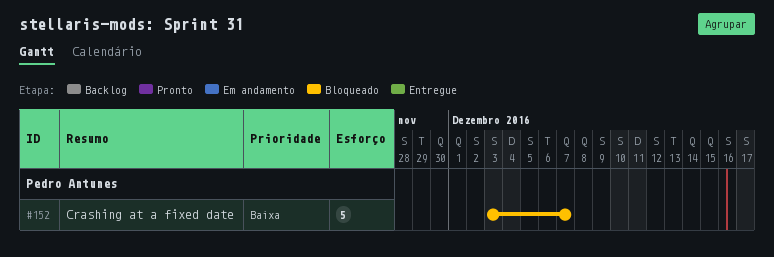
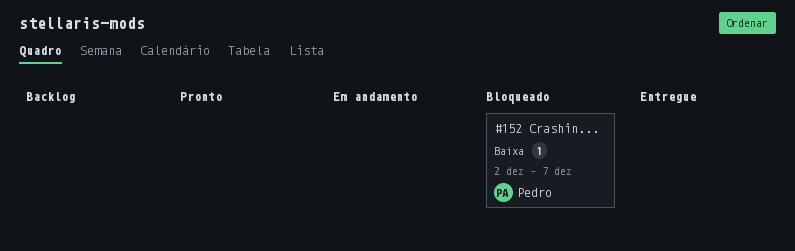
#152, estimate: 5 -> 1
#152, start: Dec 3 -> Dec 2

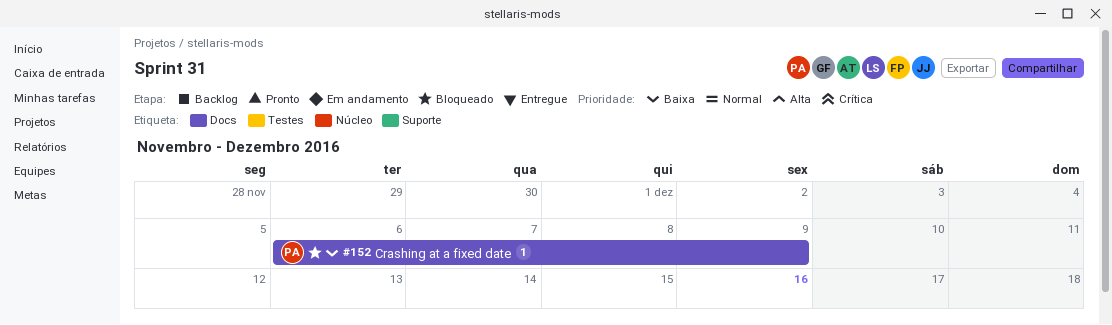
#152, start: Dec 2 -> Dec 6
#152, due: Dec 7 -> Dec 9

